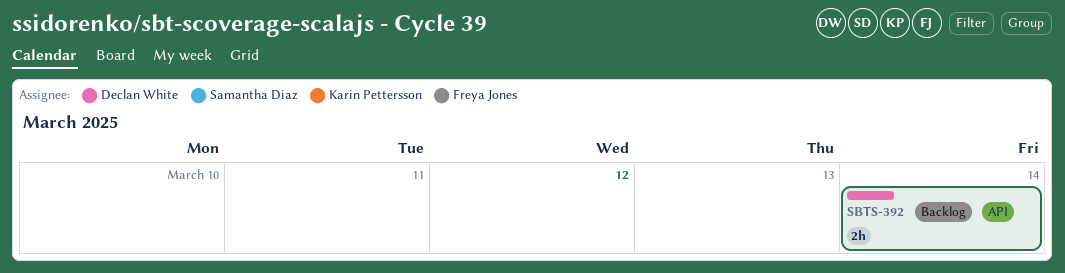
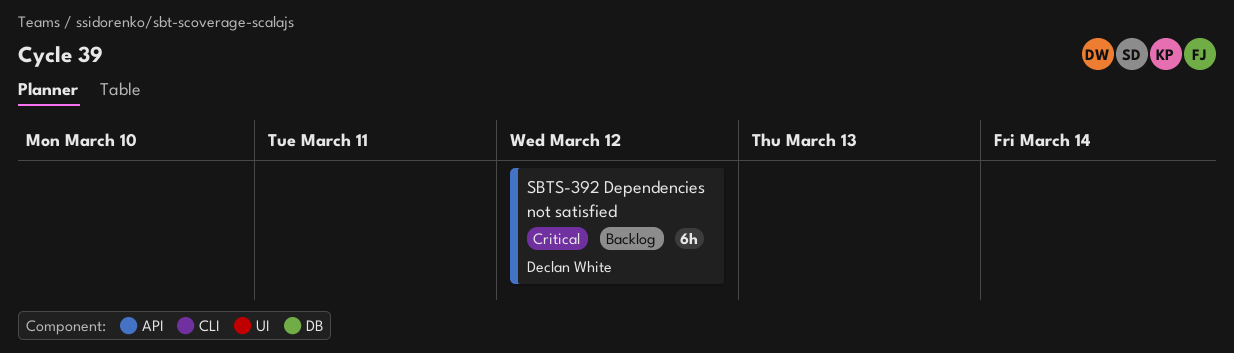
SBTS-392, estimate: 2h -> 6h
SBTS-392, due: Mar 14 -> Mar 12

